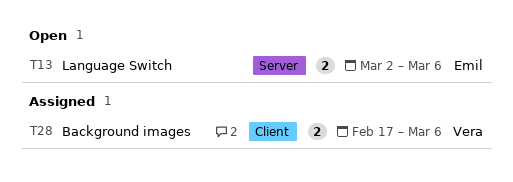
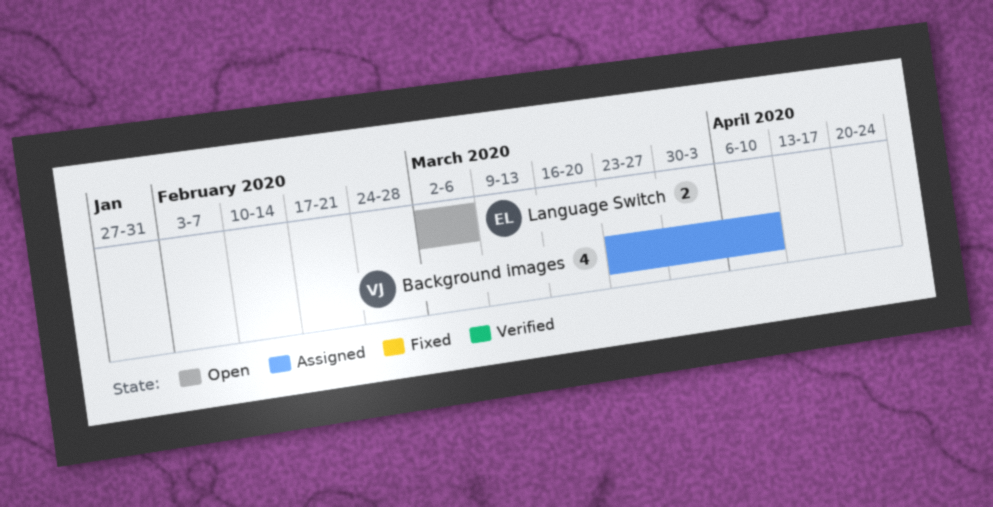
Background images, estimate: 2 -> 4
Background images, start: Feb 17 -> Mar 23
Background images, due: Mar 6 -> Apr 10

